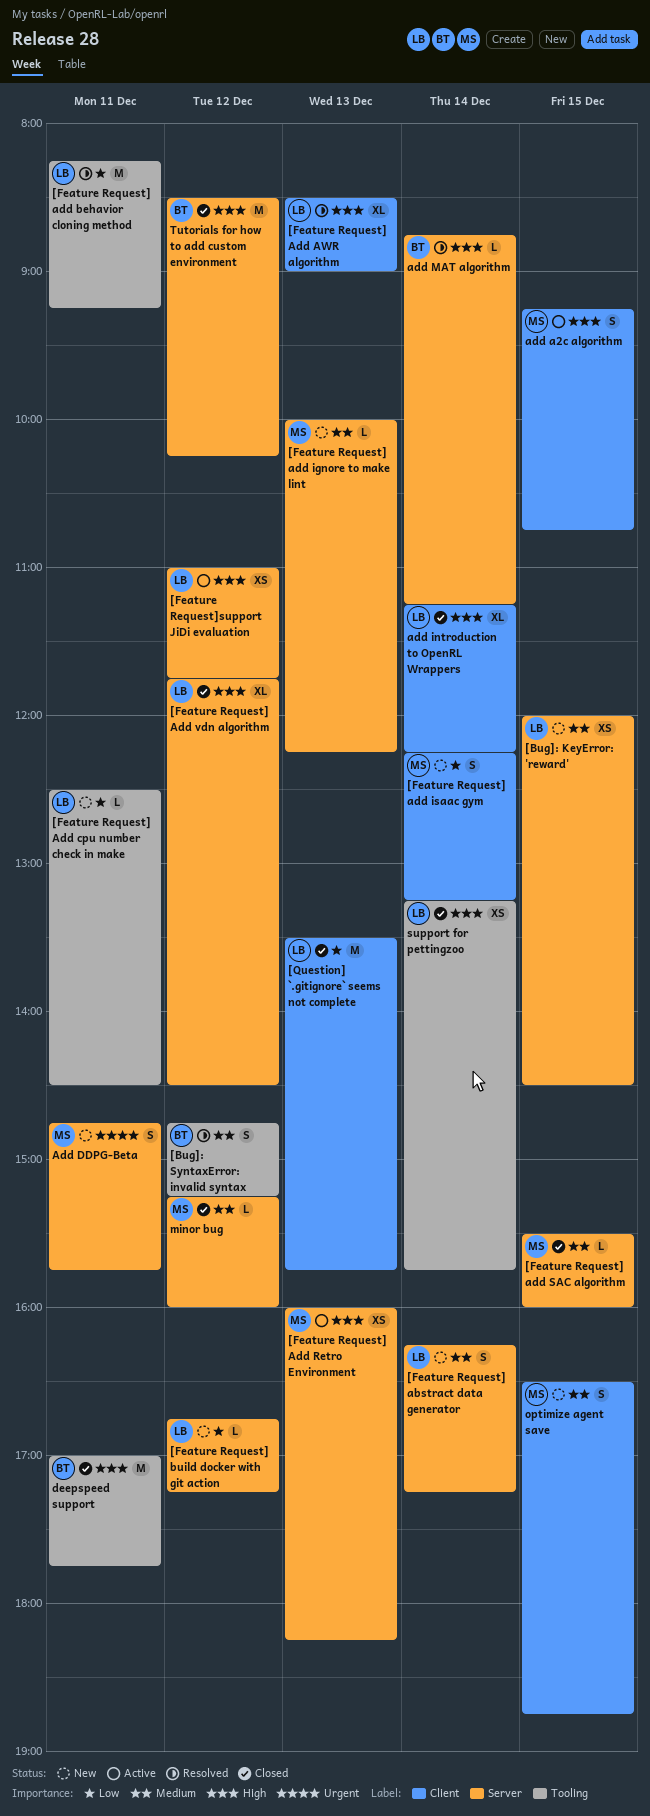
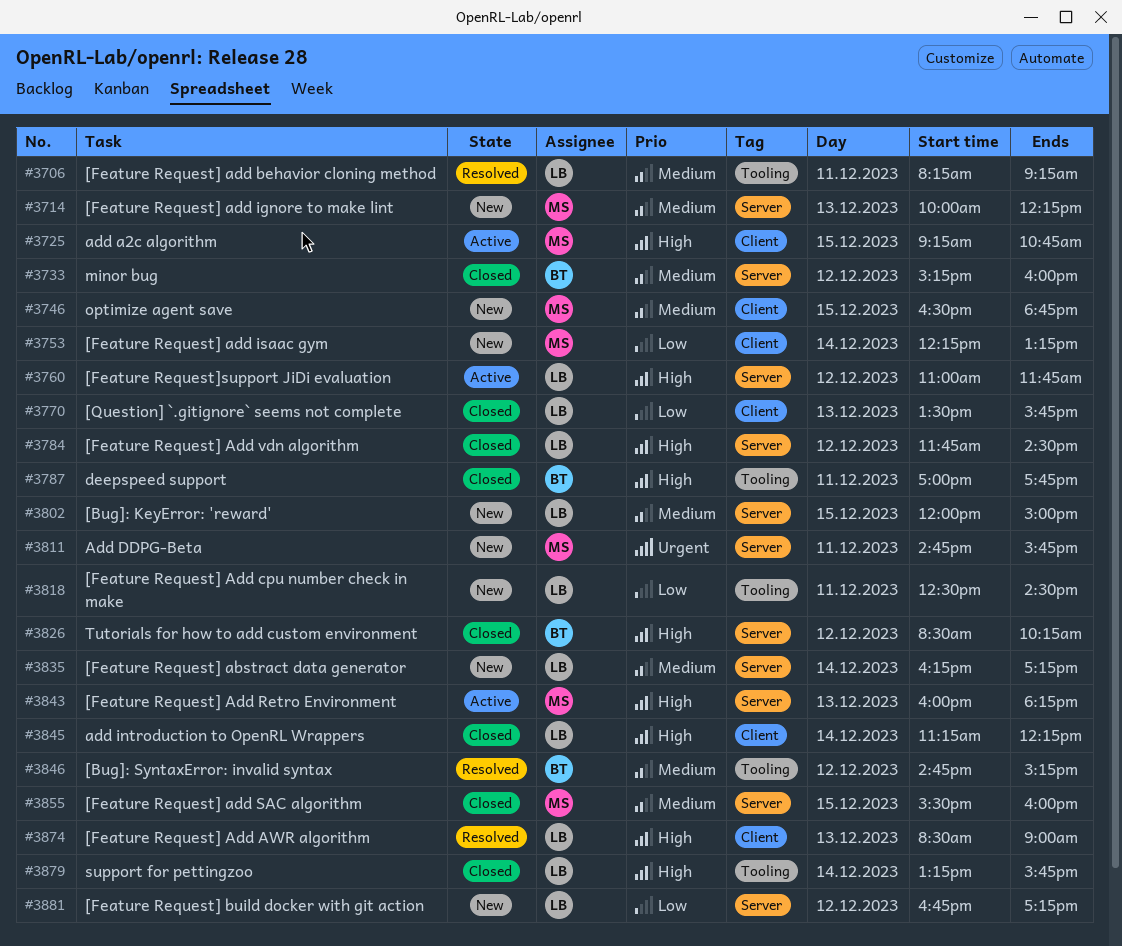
[Bug]: KeyError: 'reward', ends: 14:30 -> 15:00
[Feature Request] add behavior cloning method, priority: Low -> Medium
add MAT algorithm: present -> none
minor bug, owner: MS -> BT

